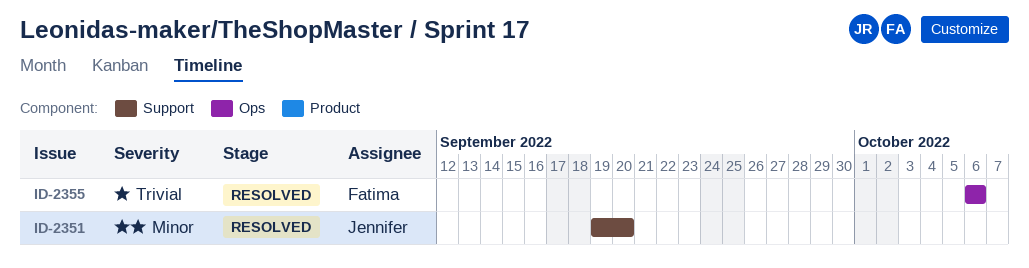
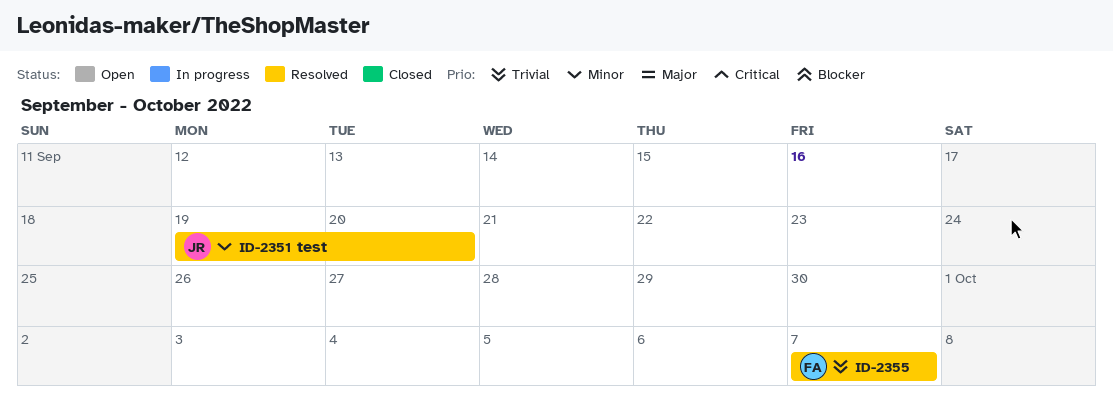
ID-2355, start: Oct 6 -> Oct 7
ID-2355, due: Oct 6 -> Oct 7

